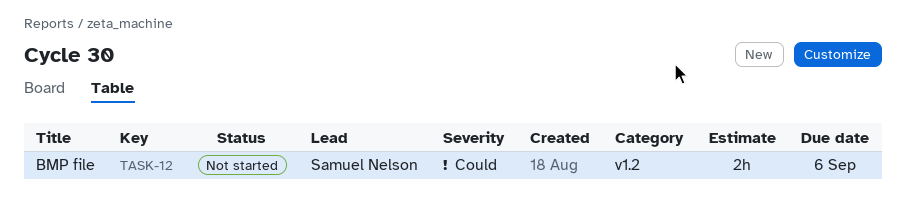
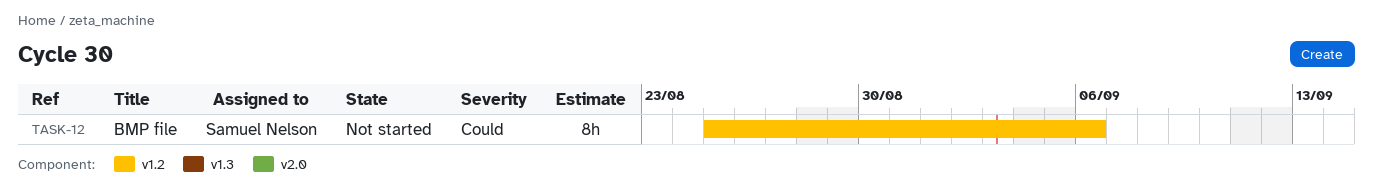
TASK-12, estimate: 2h -> 8h

